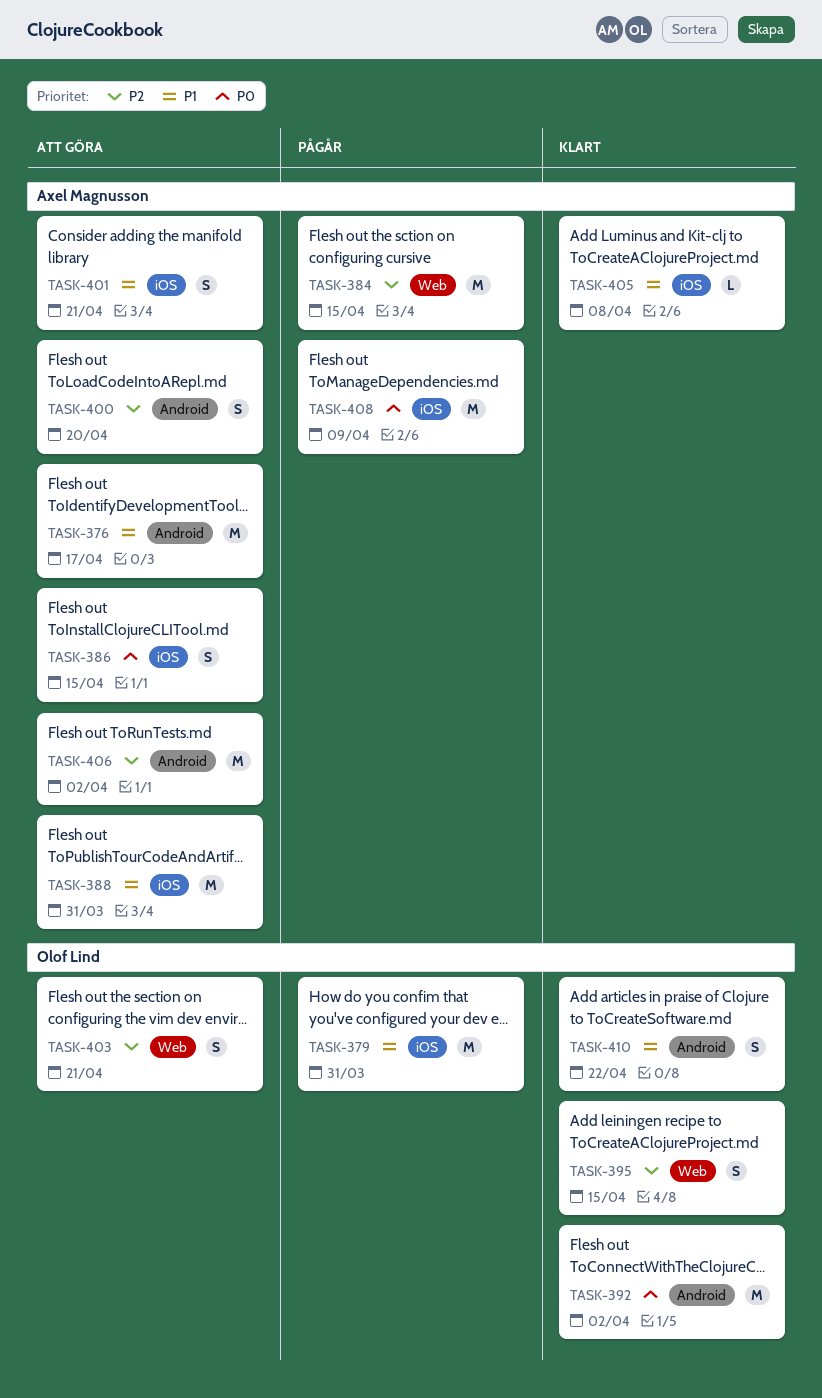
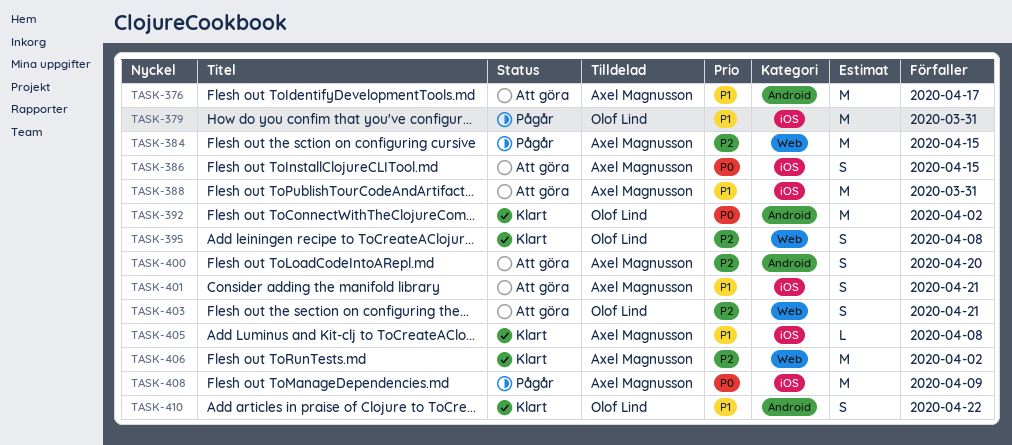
TASK-395, due: Apr 15 -> Apr 8
TASK-406, status: Att göra -> Klart
TASK-406, label: Android -> Web

